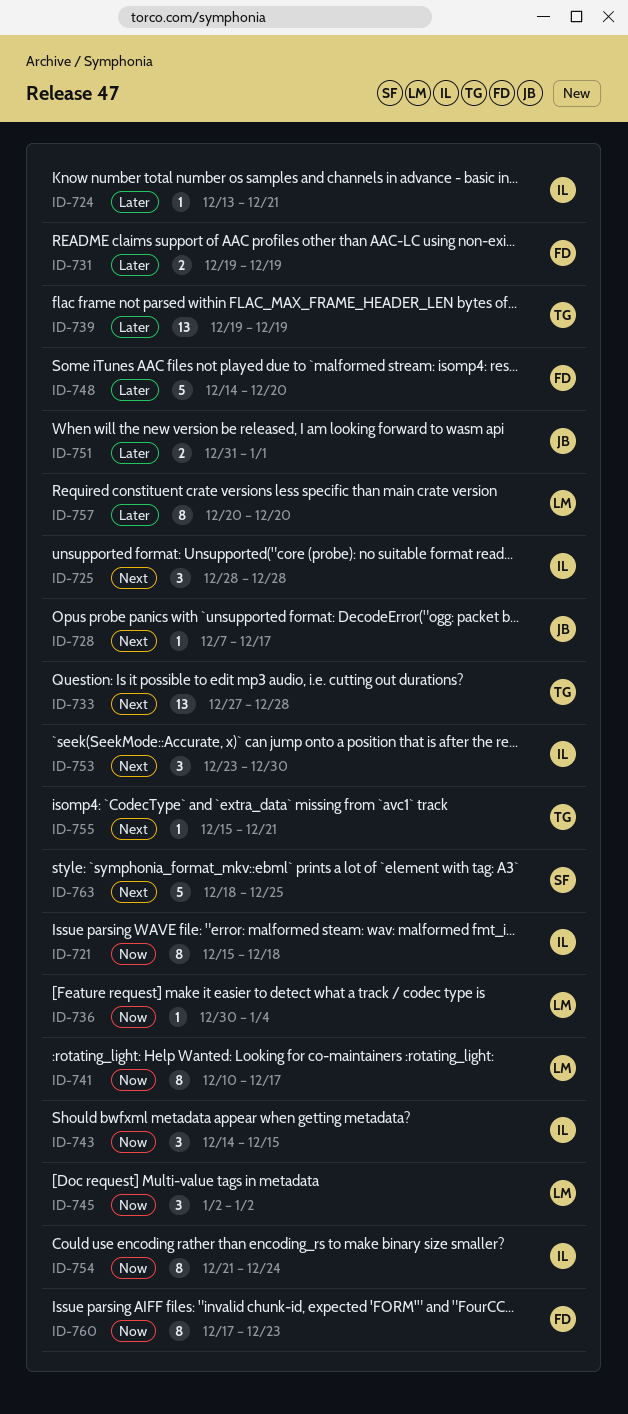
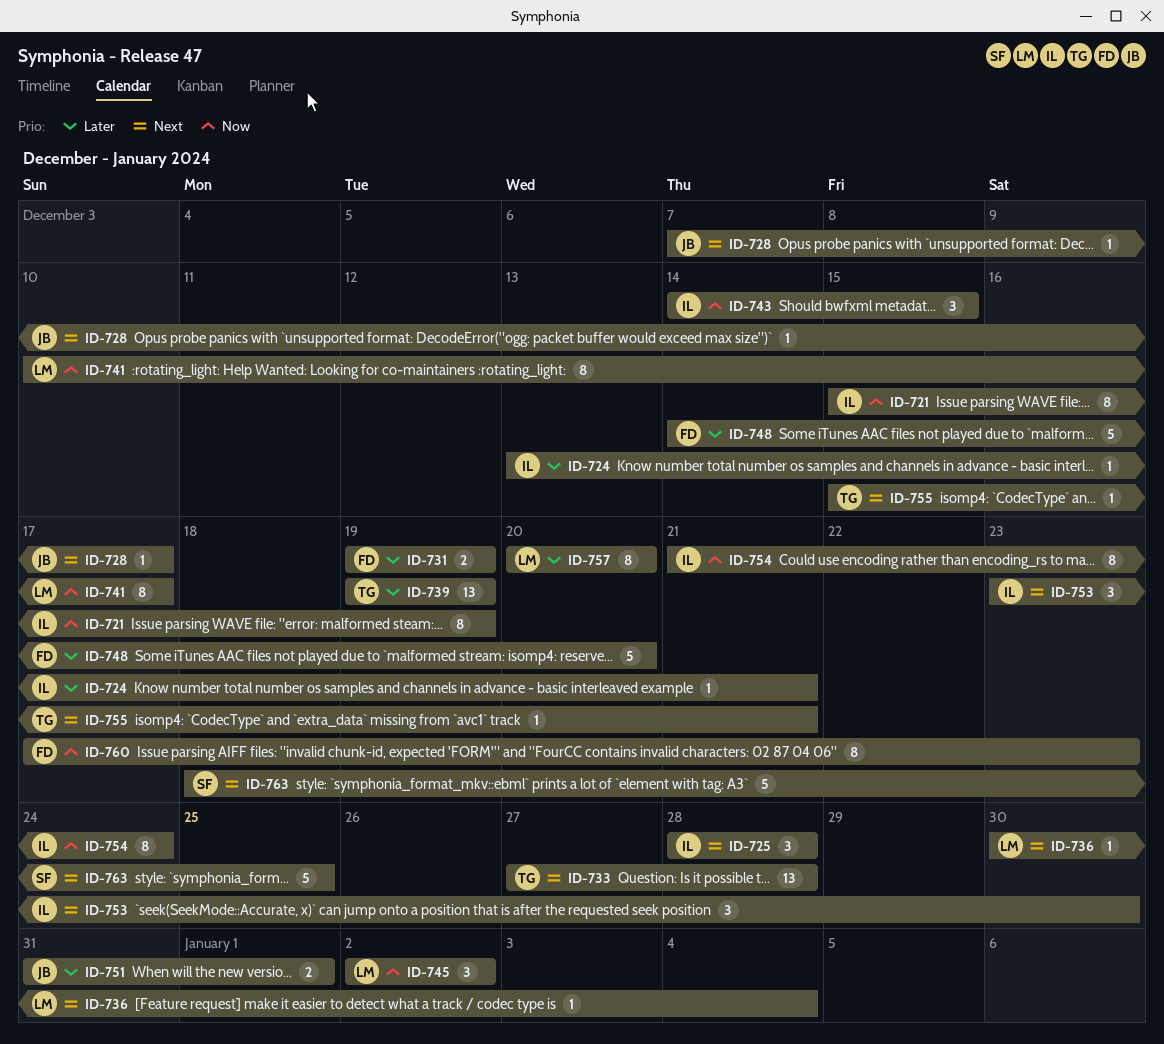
ID-721, due: Dec 18 -> Dec 19
ID-736, priority: Now -> Next

